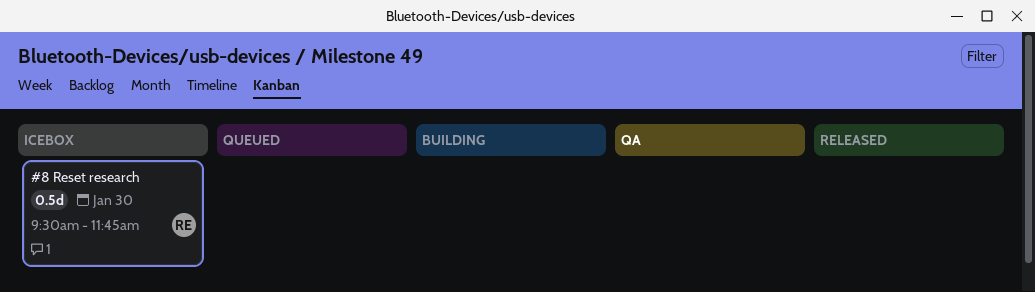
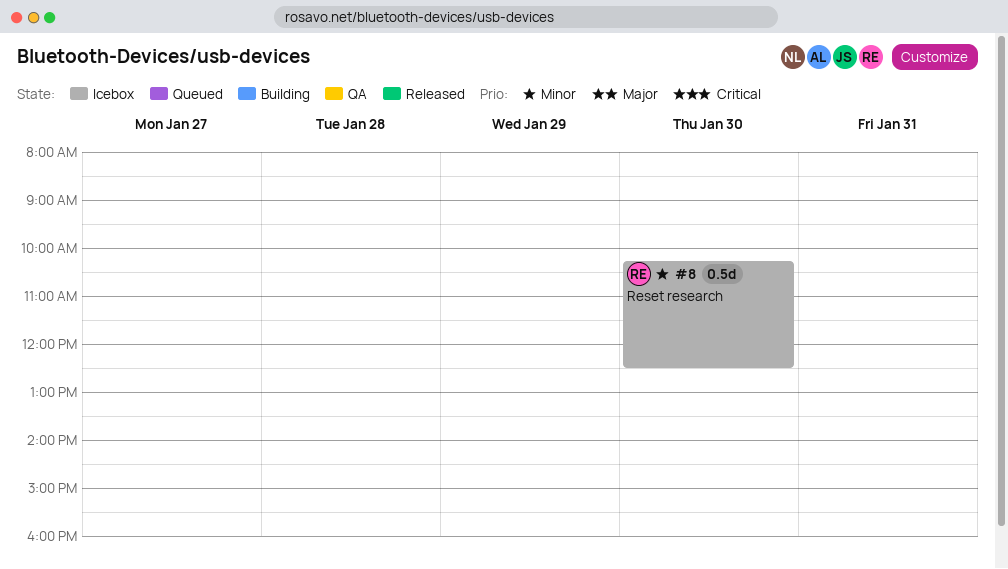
#8, begins: 09:30 -> 10:15
#8, ends: 11:45 -> 12:30

